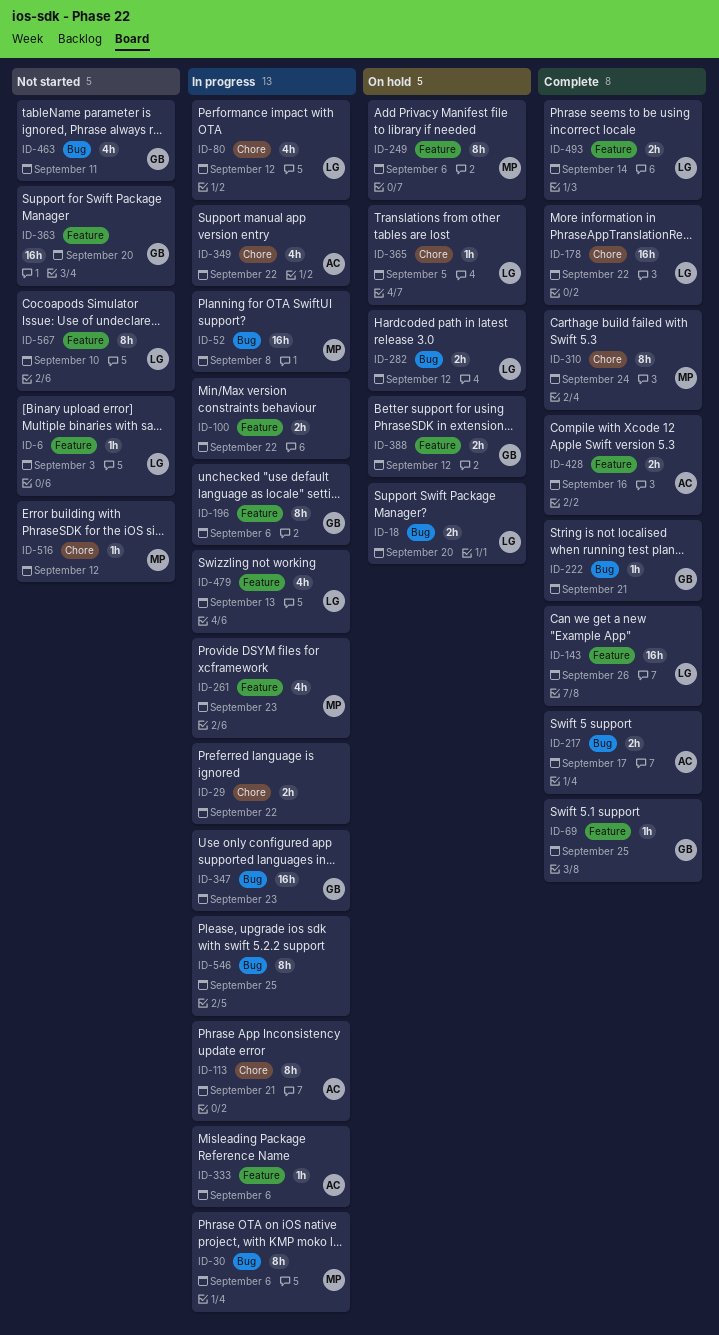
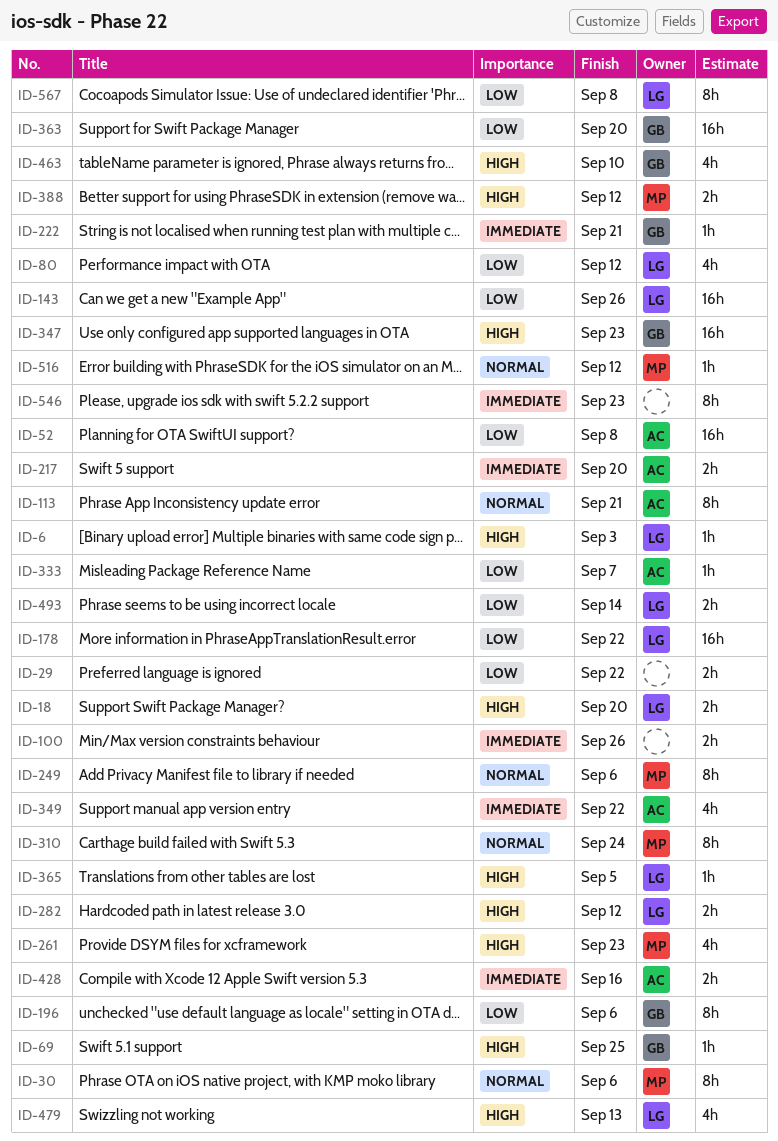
ID-52, owner: MP -> AC
ID-100, due: Sep 22 -> Sep 26
ID-217, due: Sep 17 -> Sep 20
ID-333, due: Sep 6 -> Sep 7
ID-388, owner: GB -> MP
ID-463, due: Sep 11 -> Sep 10
ID-546, due: Sep 25 -> Sep 23
ID-567, due: Sep 10 -> Sep 8

